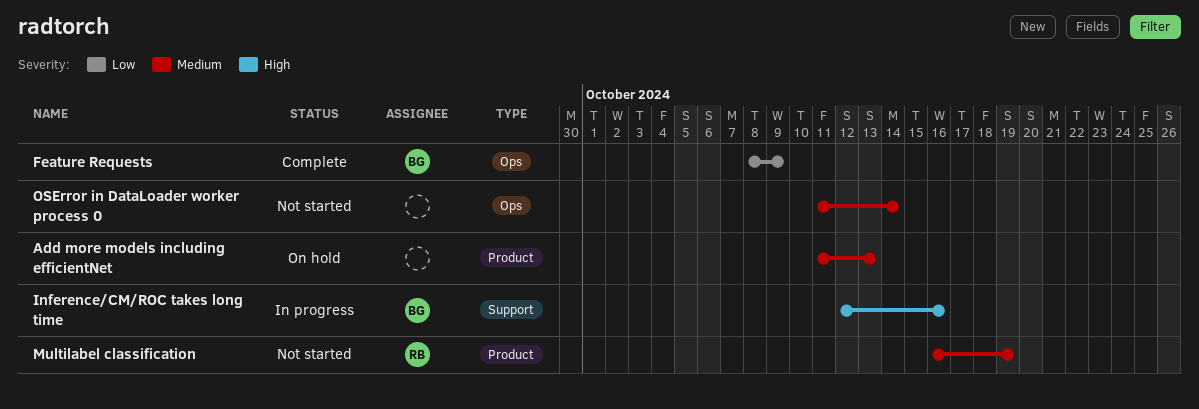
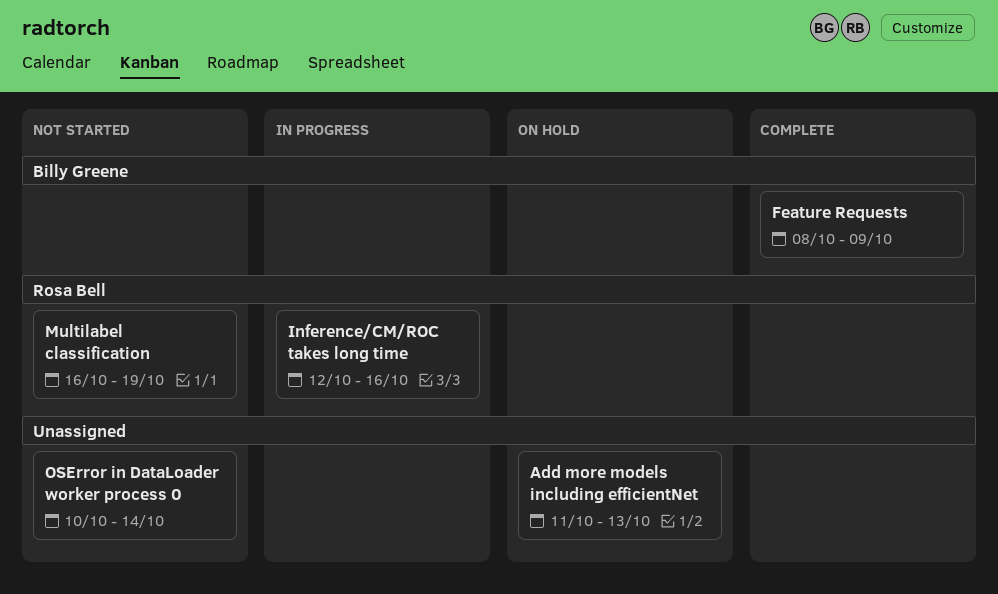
Inference/CM/ROC takes long time, owner: Billy Greene -> Rosa Bell
OSError in DataLoader worker process 0, start: Oct 11 -> Oct 10

